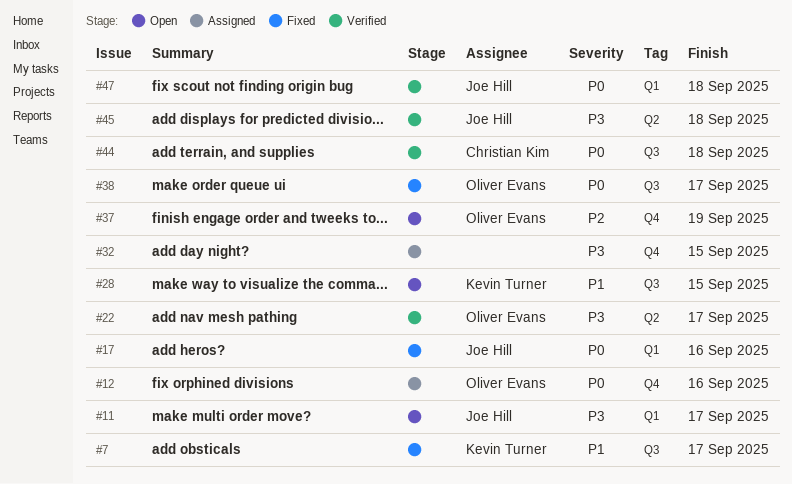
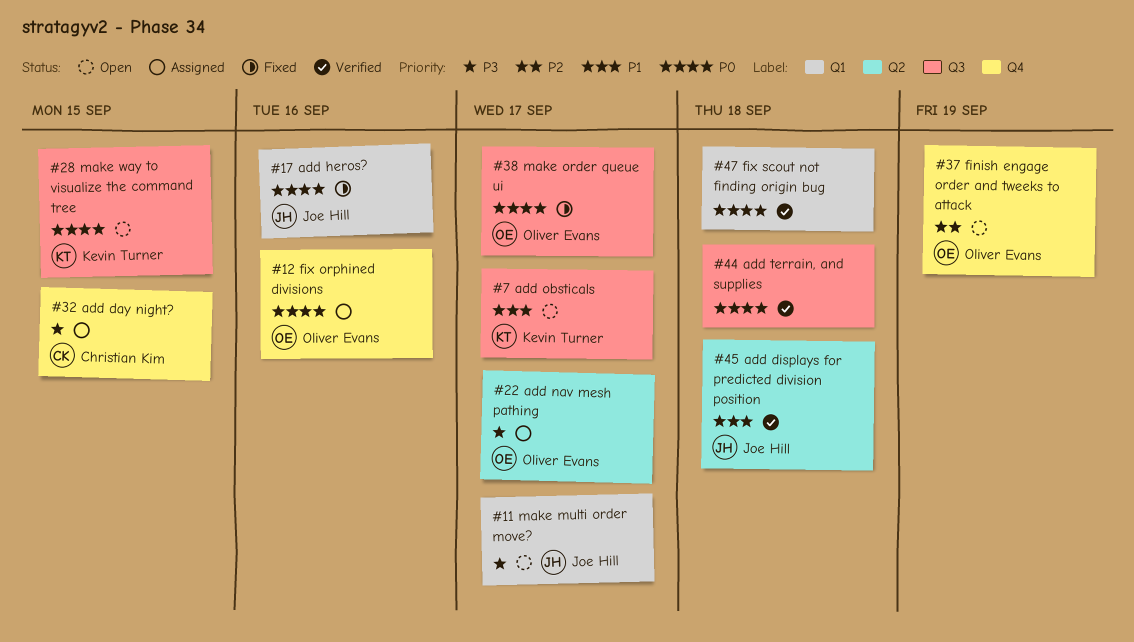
#7, status: Fixed -> Open
#22, status: Verified -> Assigned
#28, priority: P1 -> P0
#32, owner: none -> Christian Kim
#44, owner: Christian Kim -> none
#45, priority: P3 -> P1
#47, owner: Joe Hill -> none

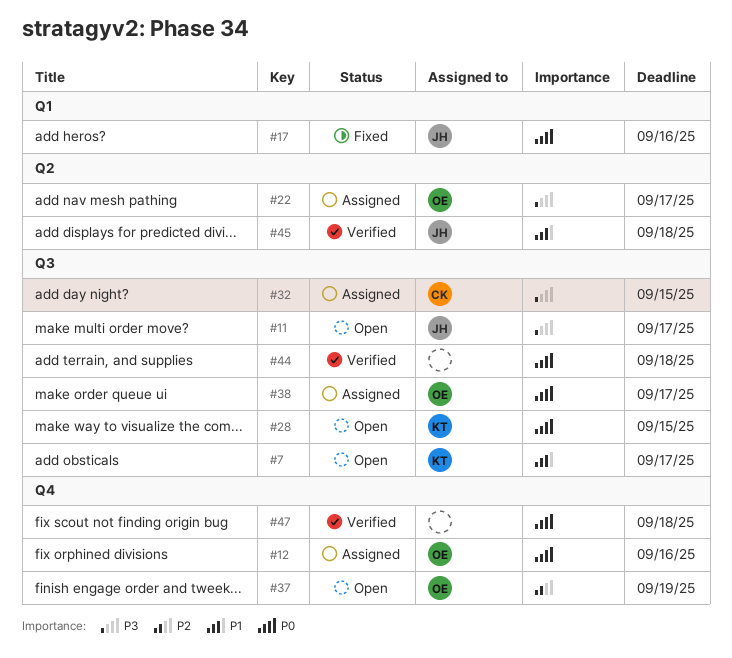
#11, label: Q1 -> Q3
#32, label: Q4 -> Q3
#38, status: Fixed -> Assigned
#47, label: Q1 -> Q4

